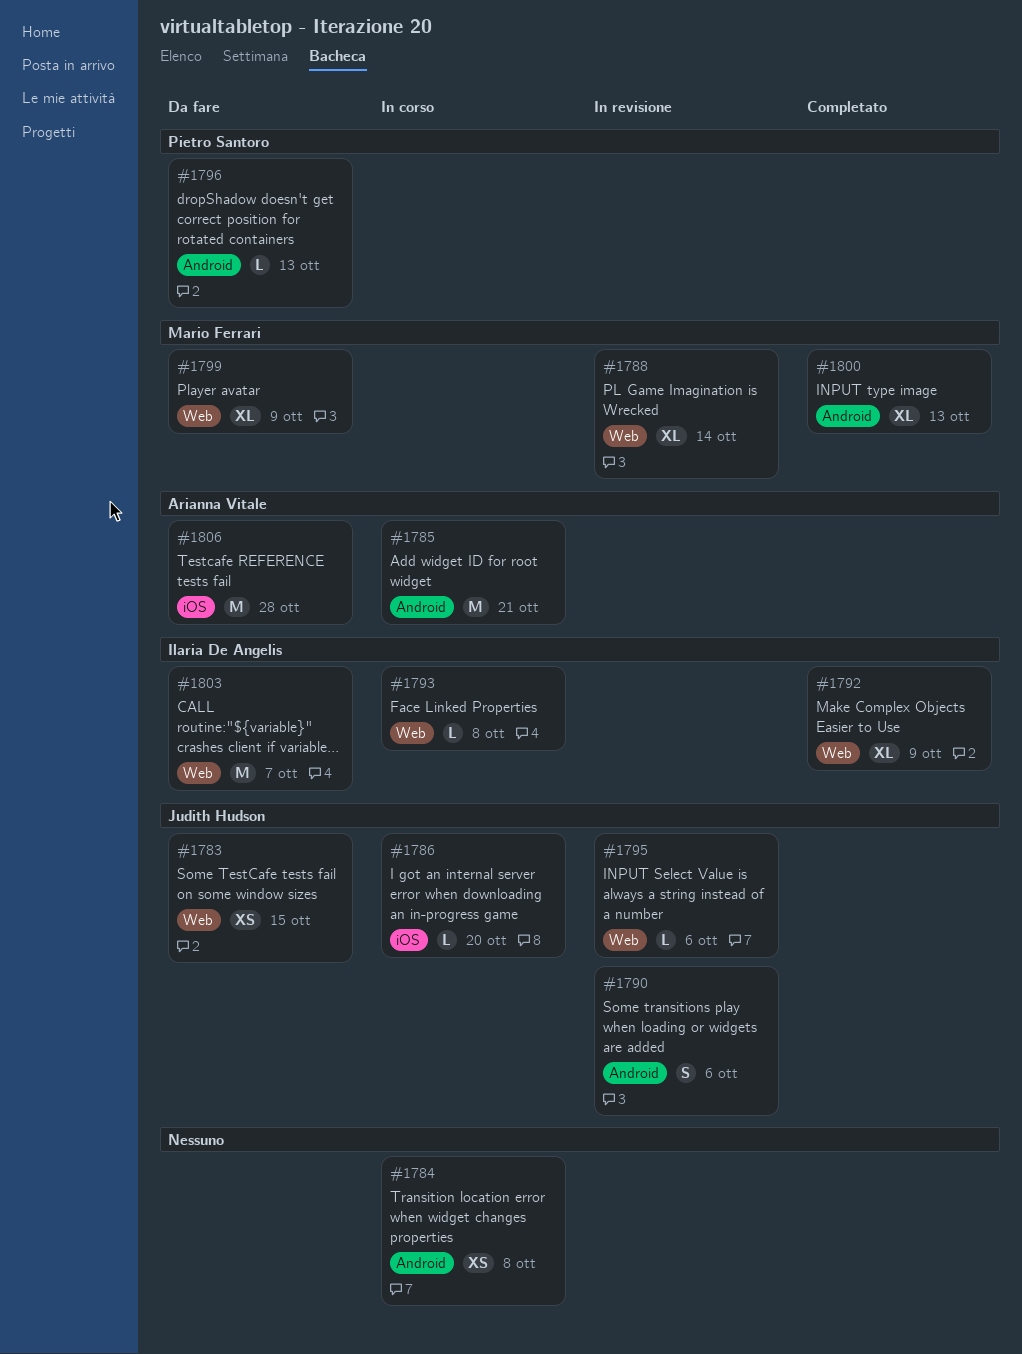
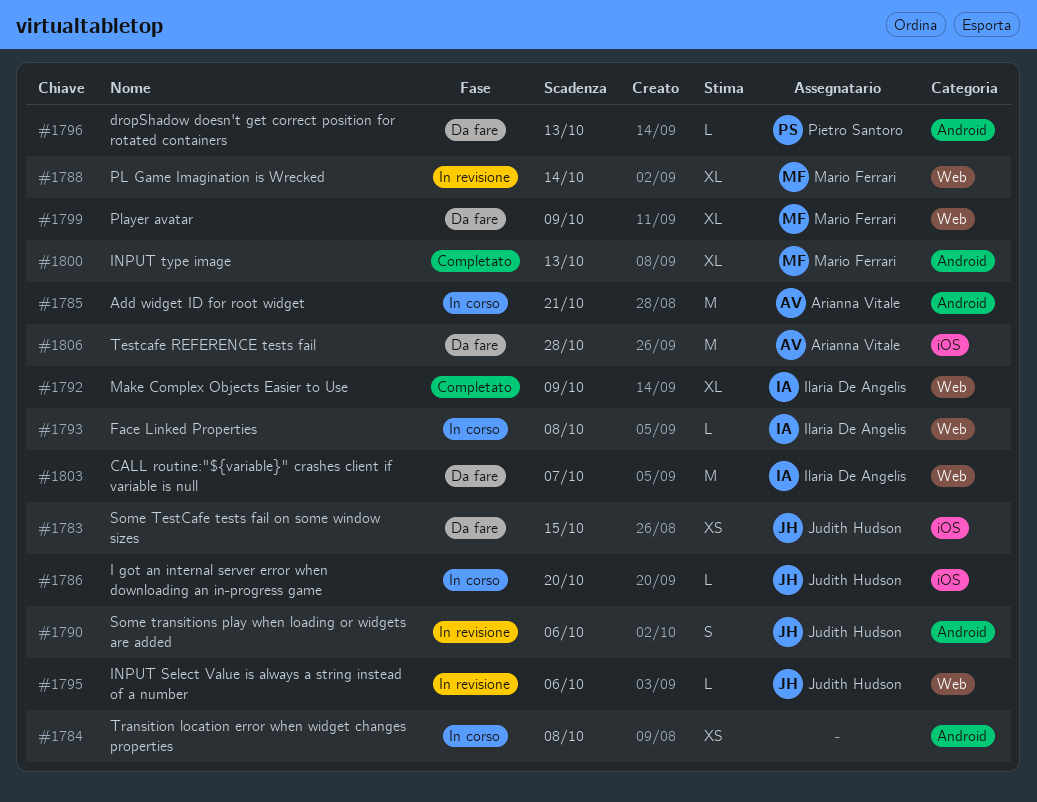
#1783, label: Web -> iOS

